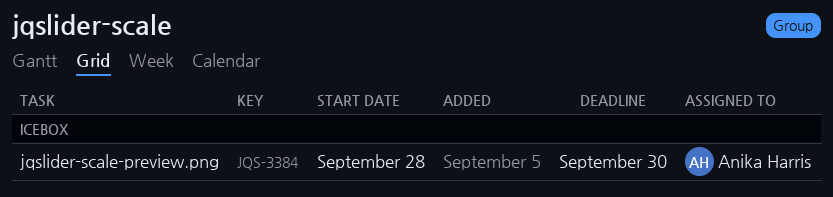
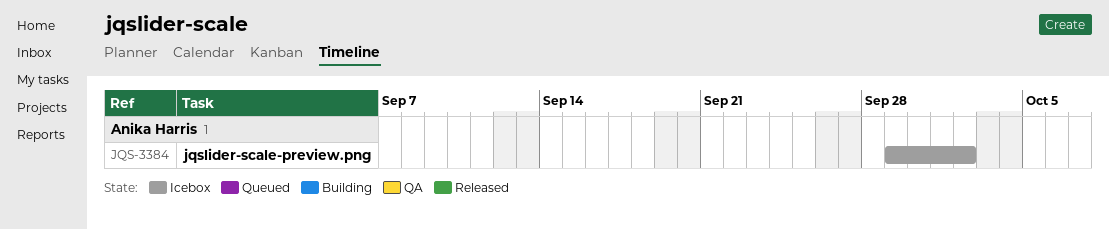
JQS-3384, start: Sep 28 -> Sep 29
JQS-3384, due: Sep 30 -> Oct 2

